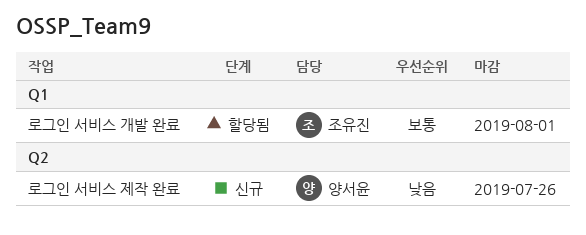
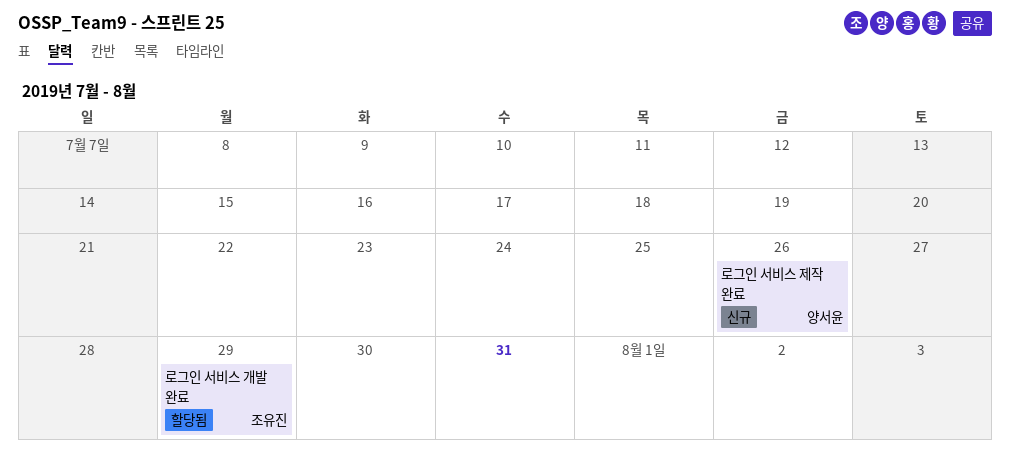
로그인 서비스 개발 완료, due: Aug 1 -> Jul 29

